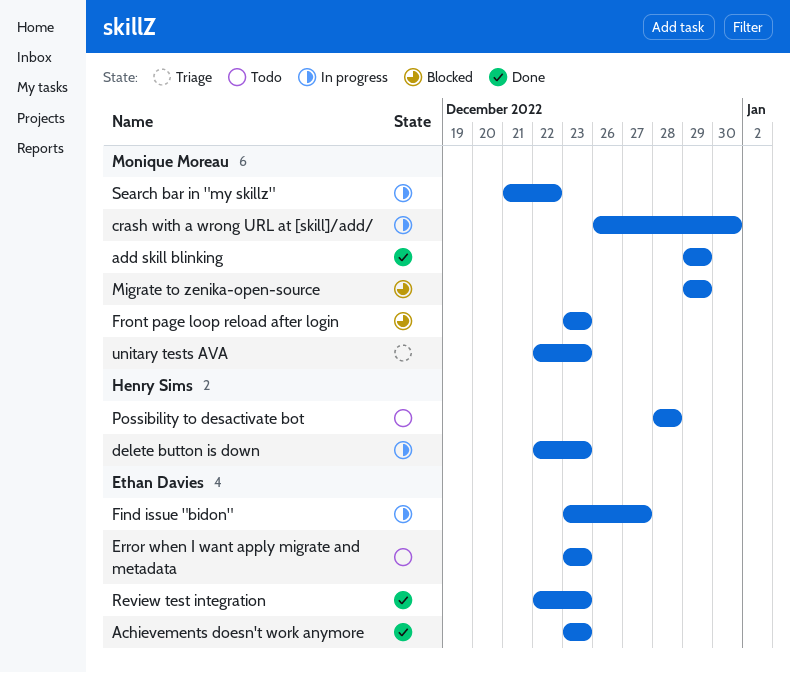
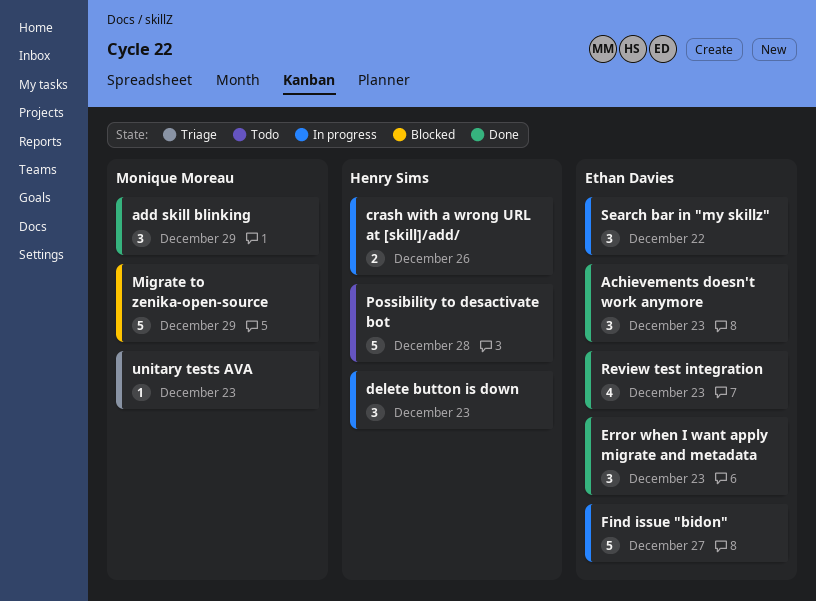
crash with a wrong URL at [skill]/add/, owner: Monique Moreau -> Henry Sims
crash with a wrong URL at [skill]/add/, due: Dec 30 -> Dec 26
Error when I want apply migrate and metadata, status: Todo -> Done
Front page loop reload after login: present -> none
Search bar in "my skillz", owner: Monique Moreau -> Ethan Davies

